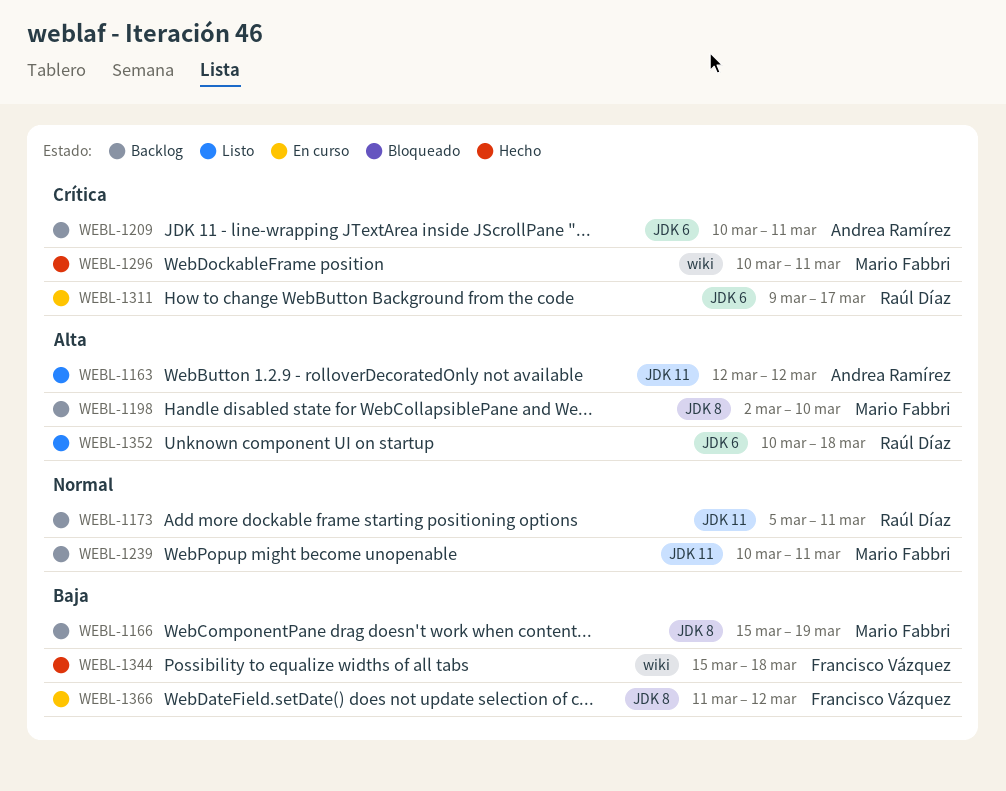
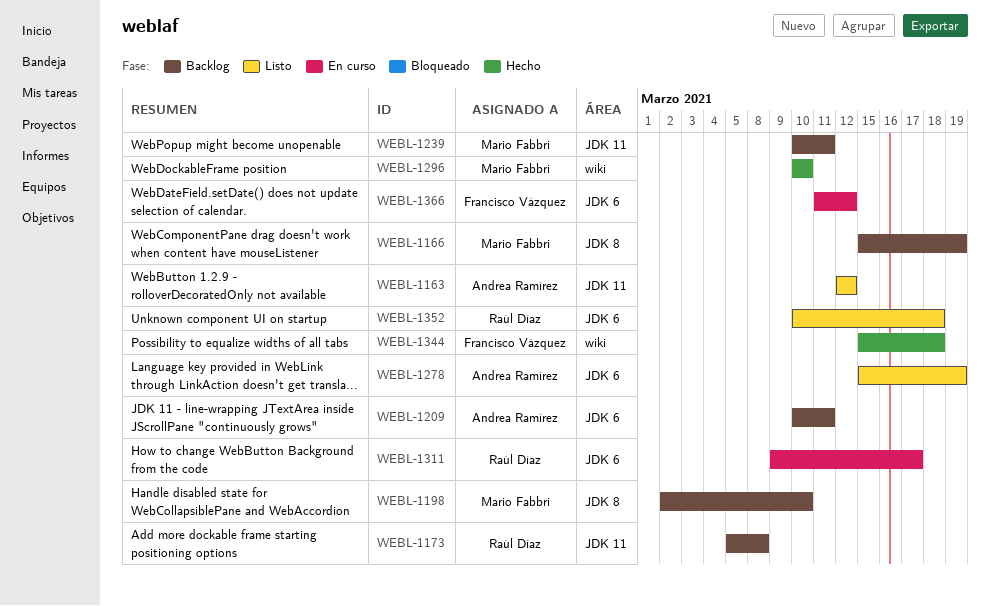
WEBL-1173, due: Mar 11 -> Mar 8
WEBL-1278: none -> present
WEBL-1296, due: Mar 11 -> Mar 10
WEBL-1366, label: JDK 8 -> JDK 6

